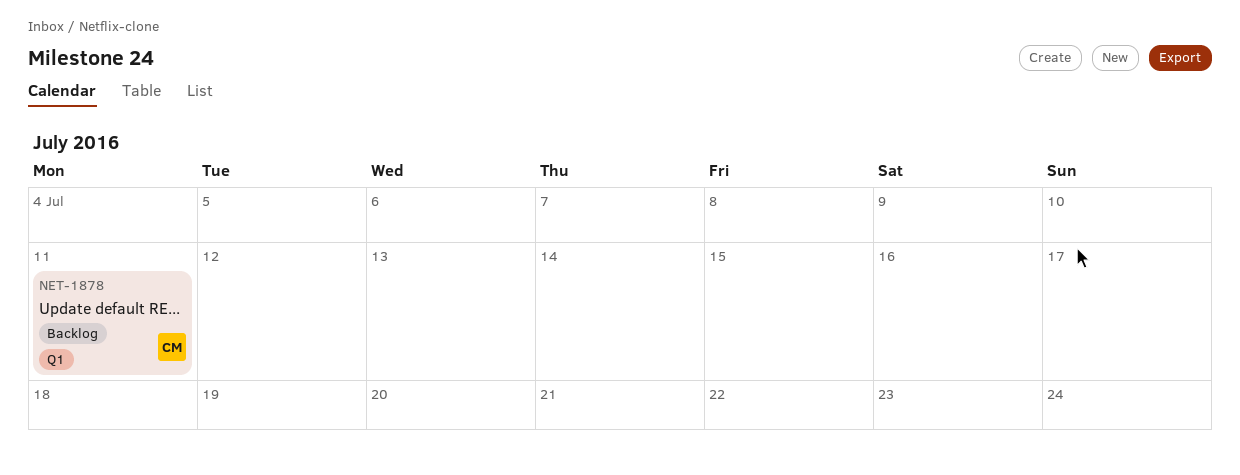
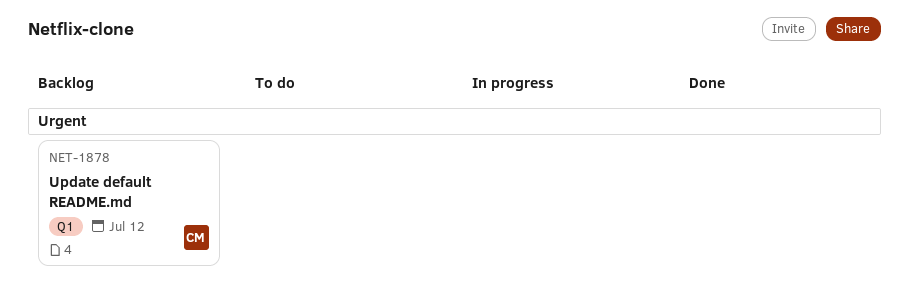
NET-1878, due: Jul 11 -> Jul 12

